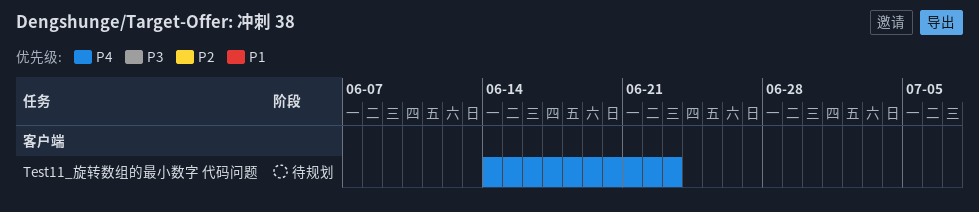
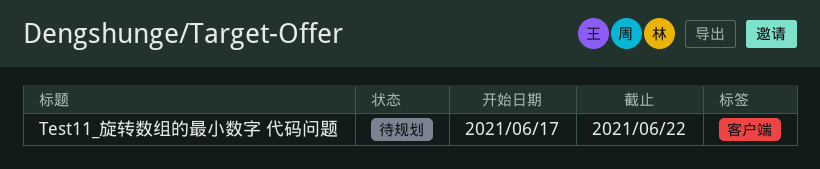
Test11_旋转数组的最小数字 代码问题, start: Jun 14 -> Jun 17
Test11_旋转数组的最小数字 代码问题, due: Jun 23 -> Jun 22

